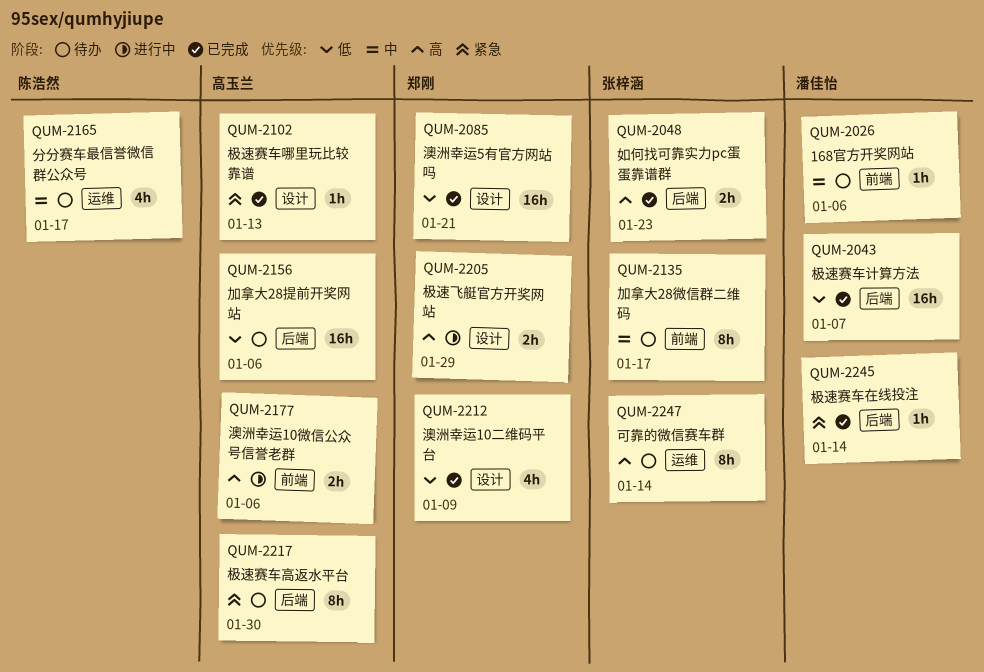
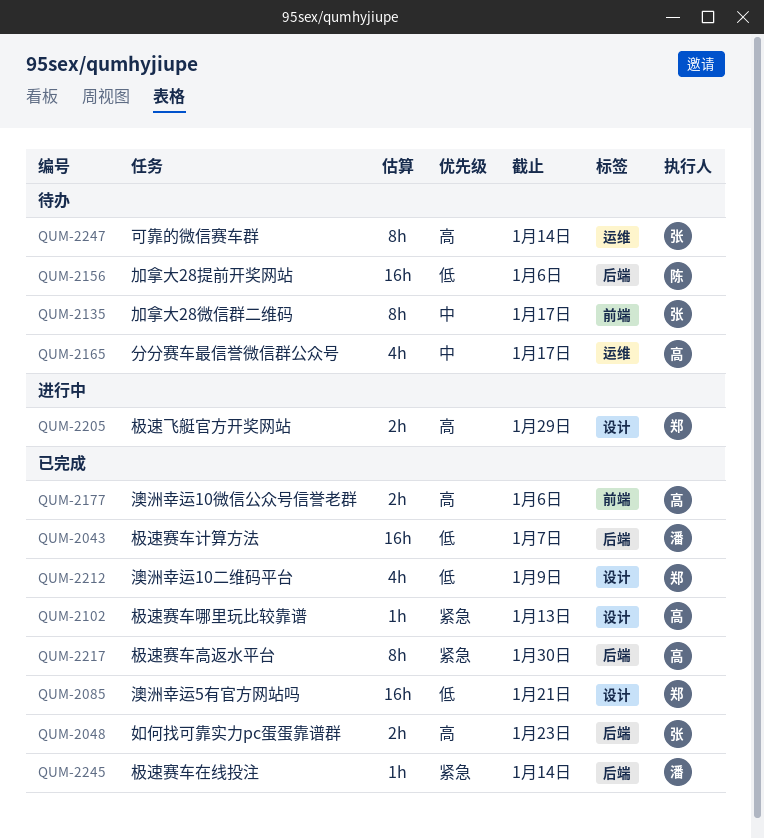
QUM-2026: present -> none
QUM-2156, owner: 高玉兰 -> 陈浩然
QUM-2165, owner: 陈浩然 -> 高玉兰
QUM-2177, status: 进行中 -> 已完成
QUM-2217, status: 待办 -> 已完成

